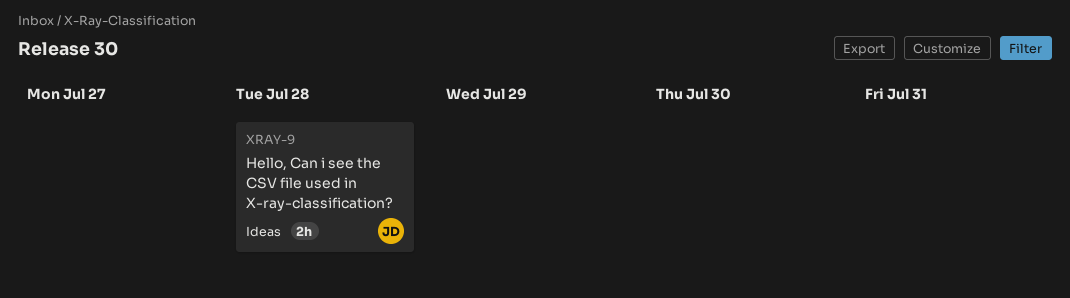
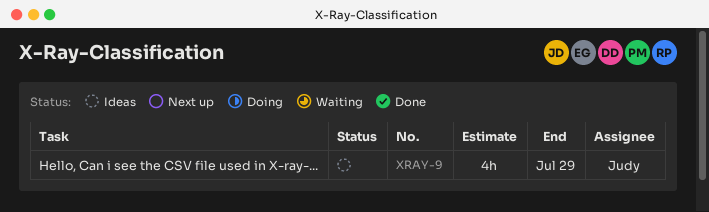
XRAY-9, estimate: 2h -> 4h
XRAY-9, due: Jul 28 -> Jul 29

